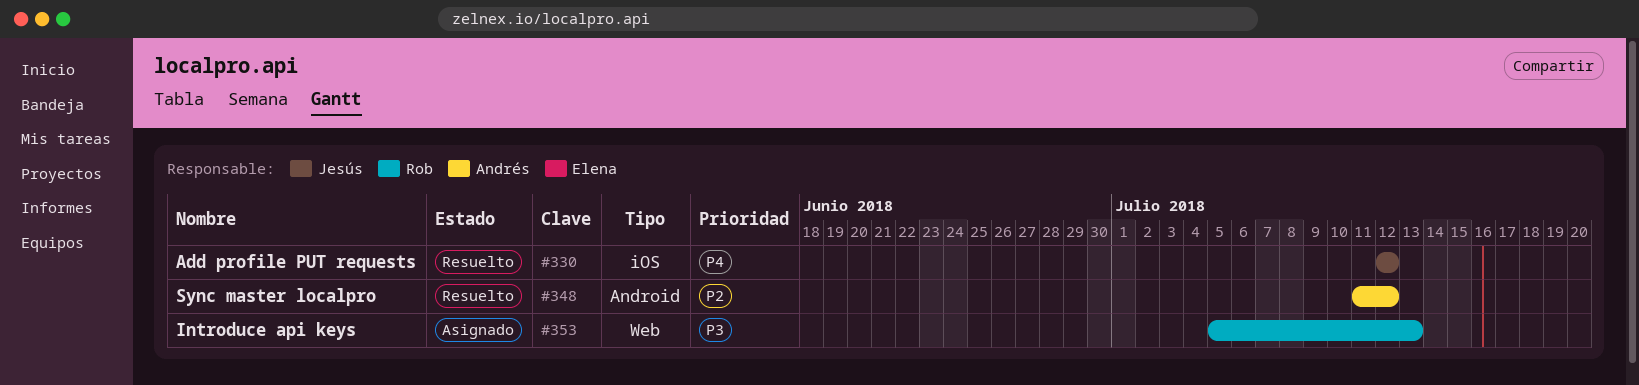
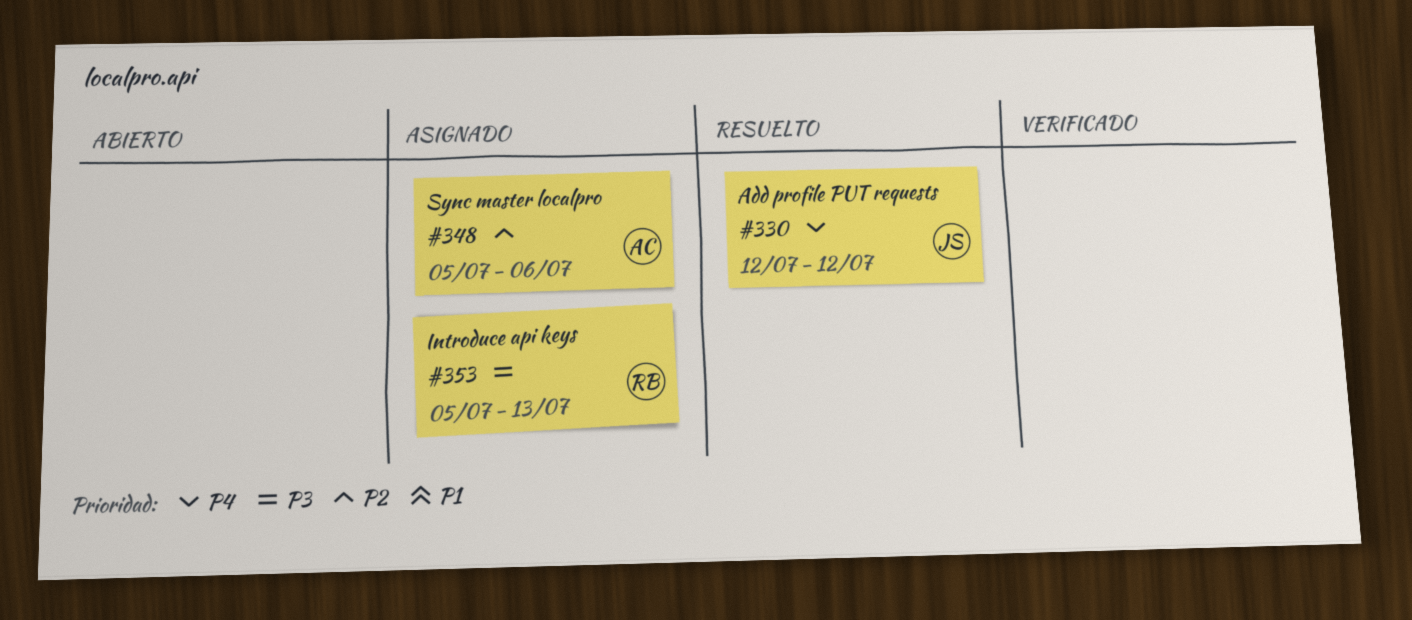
#348, status: Resuelto -> Asignado
#348, start: Jul 11 -> Jul 5
#348, due: Jul 12 -> Jul 6

